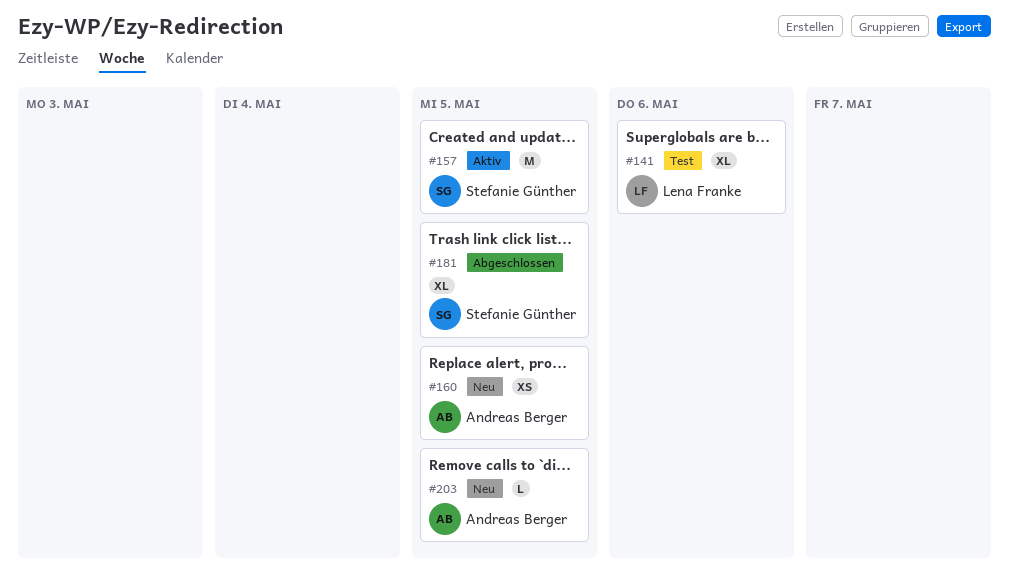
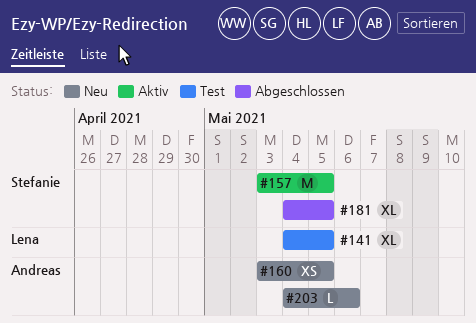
#141, due: May 6 -> May 5
#203, due: May 5 -> May 6

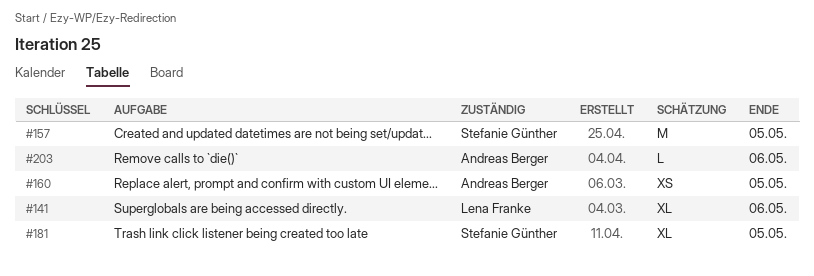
#141, due: May 5 -> May 6

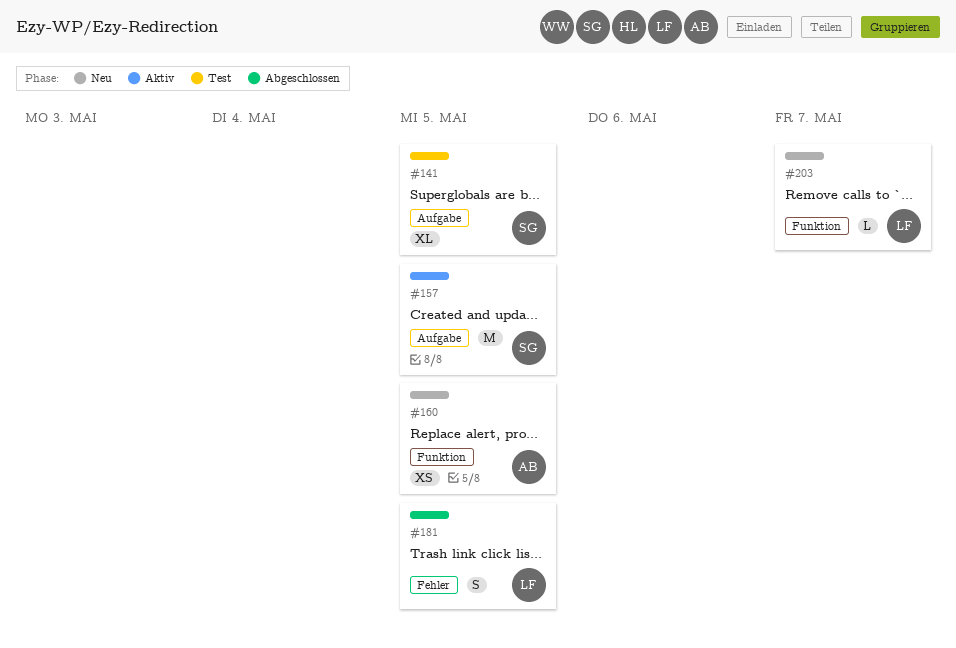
#141, owner: Lena Franke -> Stefanie Günther
#141, due: May 6 -> May 5
#181, owner: Stefanie Günther -> Lena Franke
#181, estimate: XL -> S
#203, owner: Andreas Berger -> Lena Franke
#203, due: May 6 -> May 7

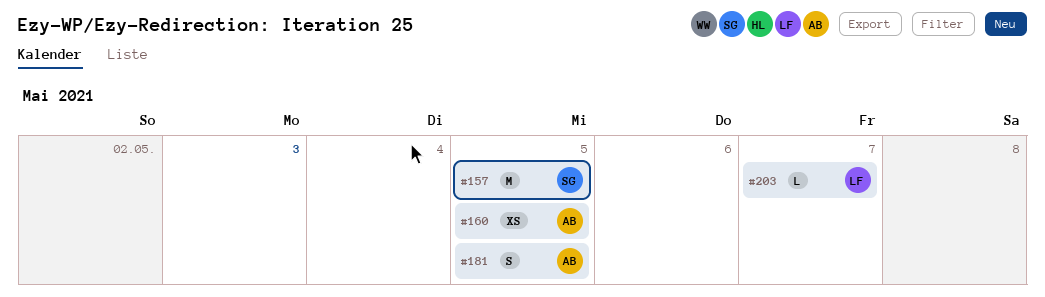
#141: present -> none
#181, owner: LF -> AB

